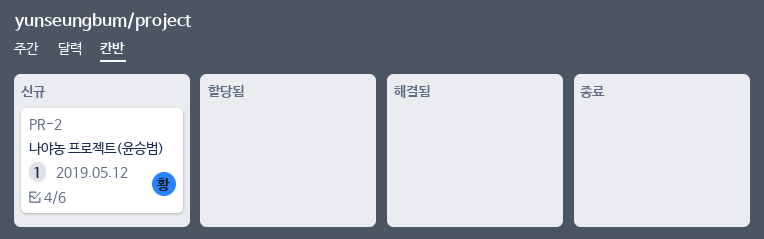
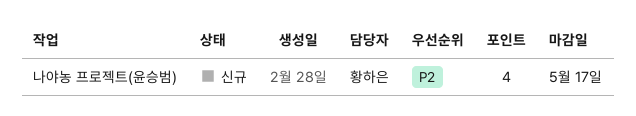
나야농 프로젝트(윤승범), estimate: 1 -> 4
나야농 프로젝트(윤승범), due: May 12 -> May 17

